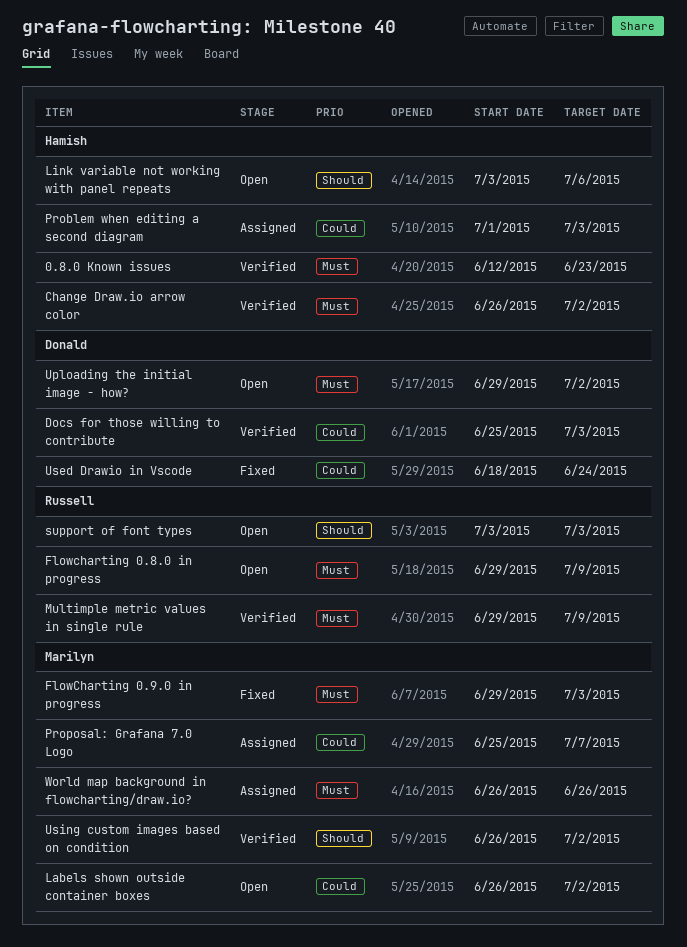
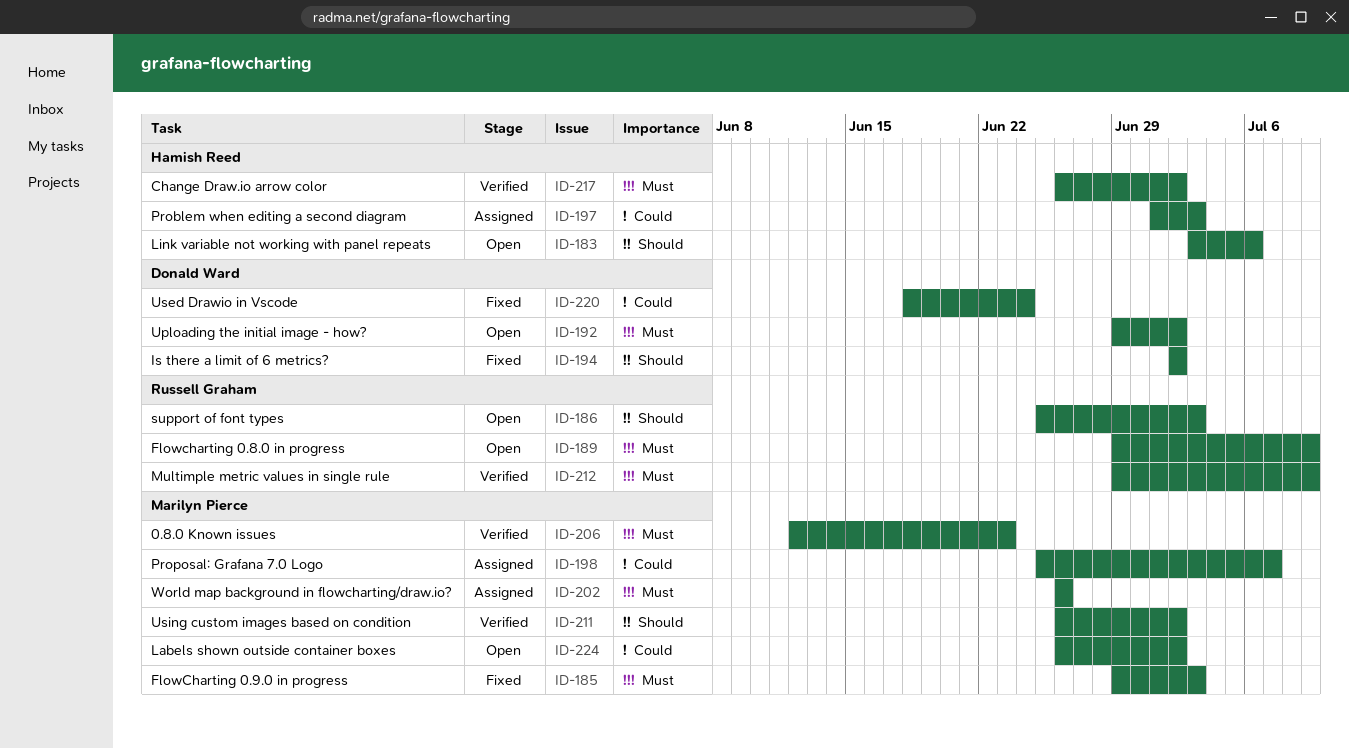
0.8.0 Known issues, owner: Hamish Reed -> Marilyn Pierce
Docs for those willing to contribute: present -> none
Is there a limit of 6 metrics?: none -> present
support of font types, start: Jul 3 -> Jun 25

